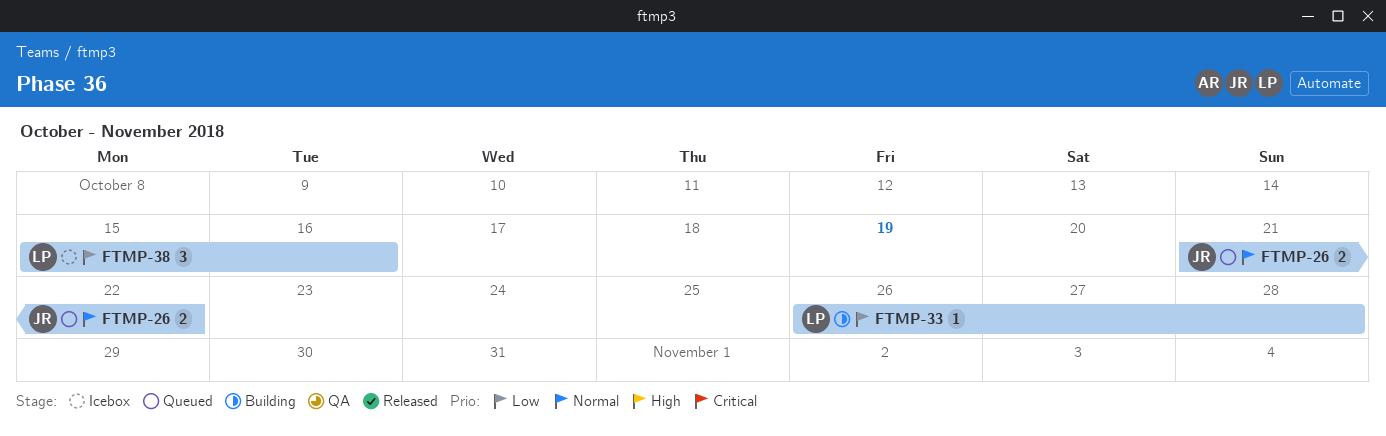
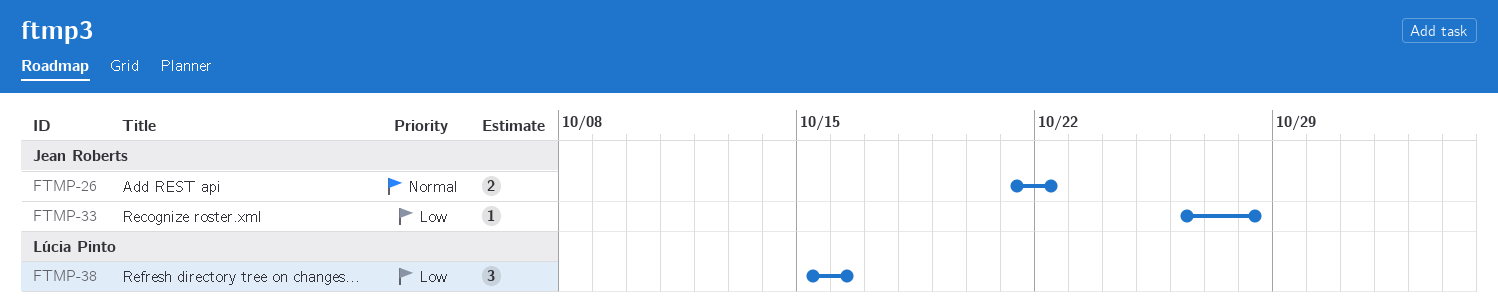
FTMP-33, owner: Lúcia Pinto -> Jean Roberts

